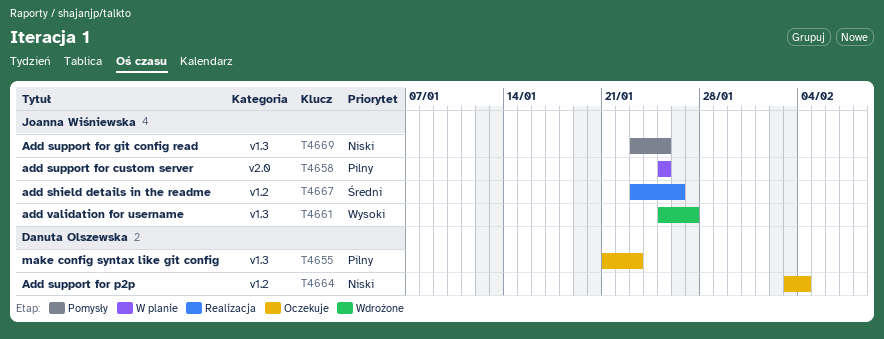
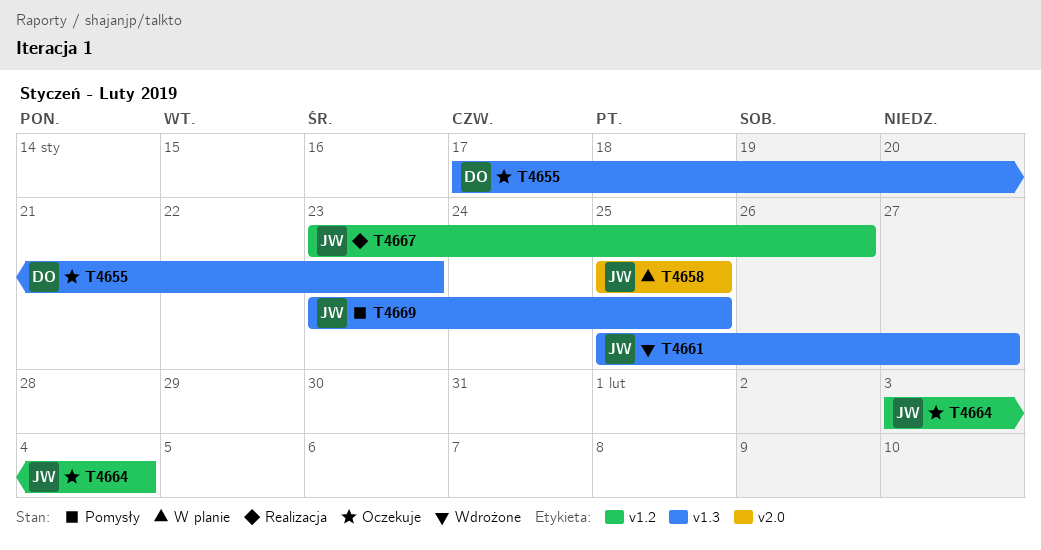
T4655, start: Jan 21 -> Jan 17
T4664, owner: Danuta Olszewska -> Joanna Wiśniewska

